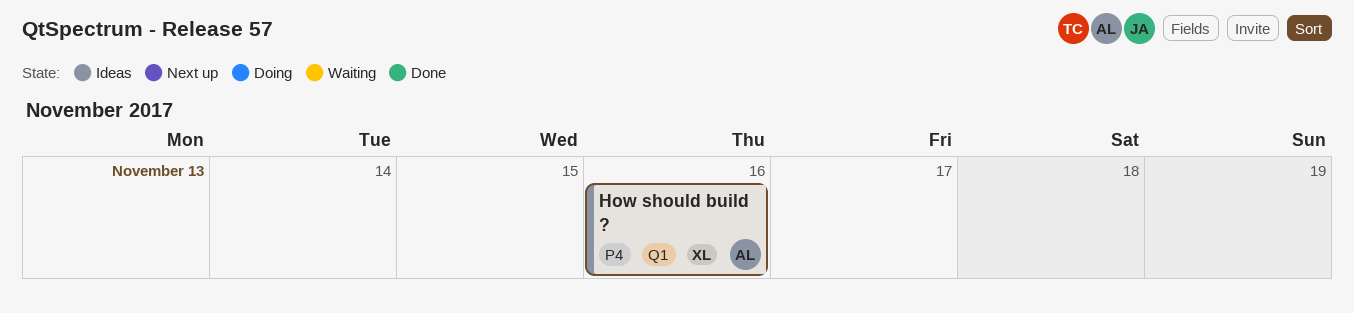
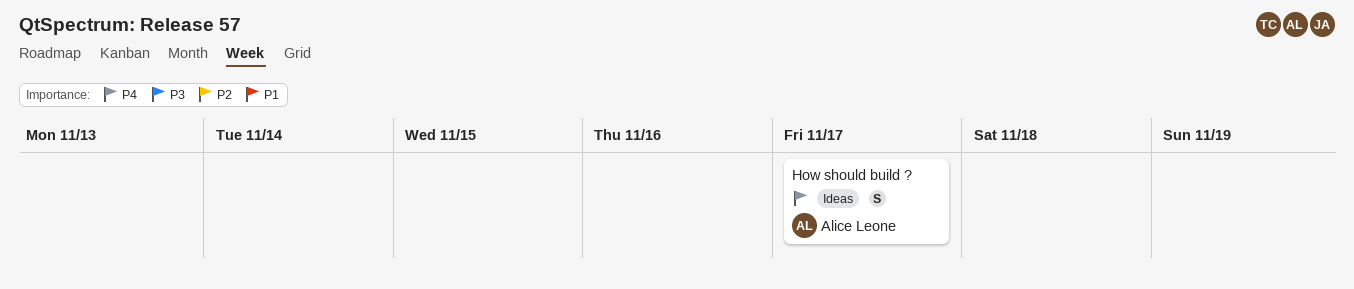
How should build ?, estimate: XL -> S
How should build ?, due: Nov 16 -> Nov 17

